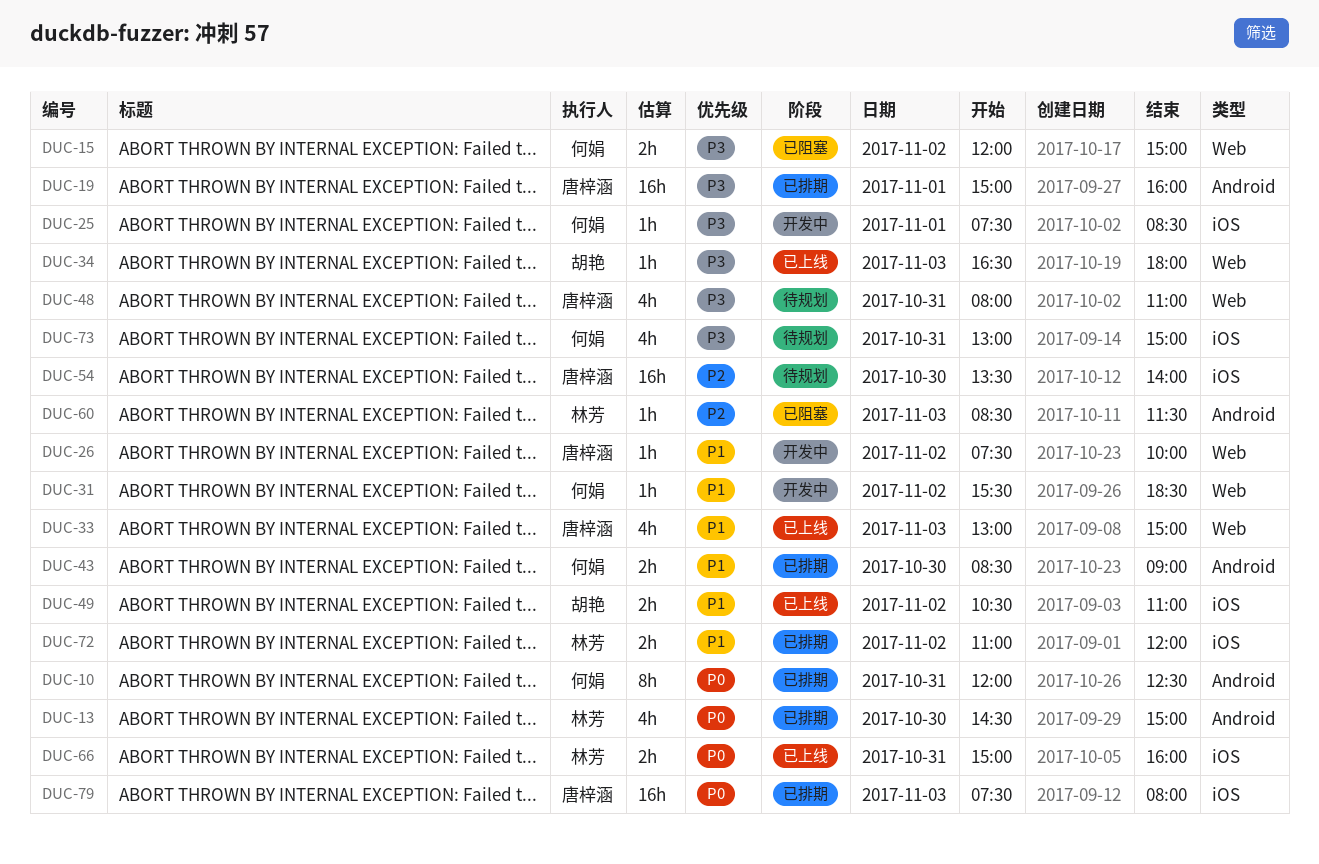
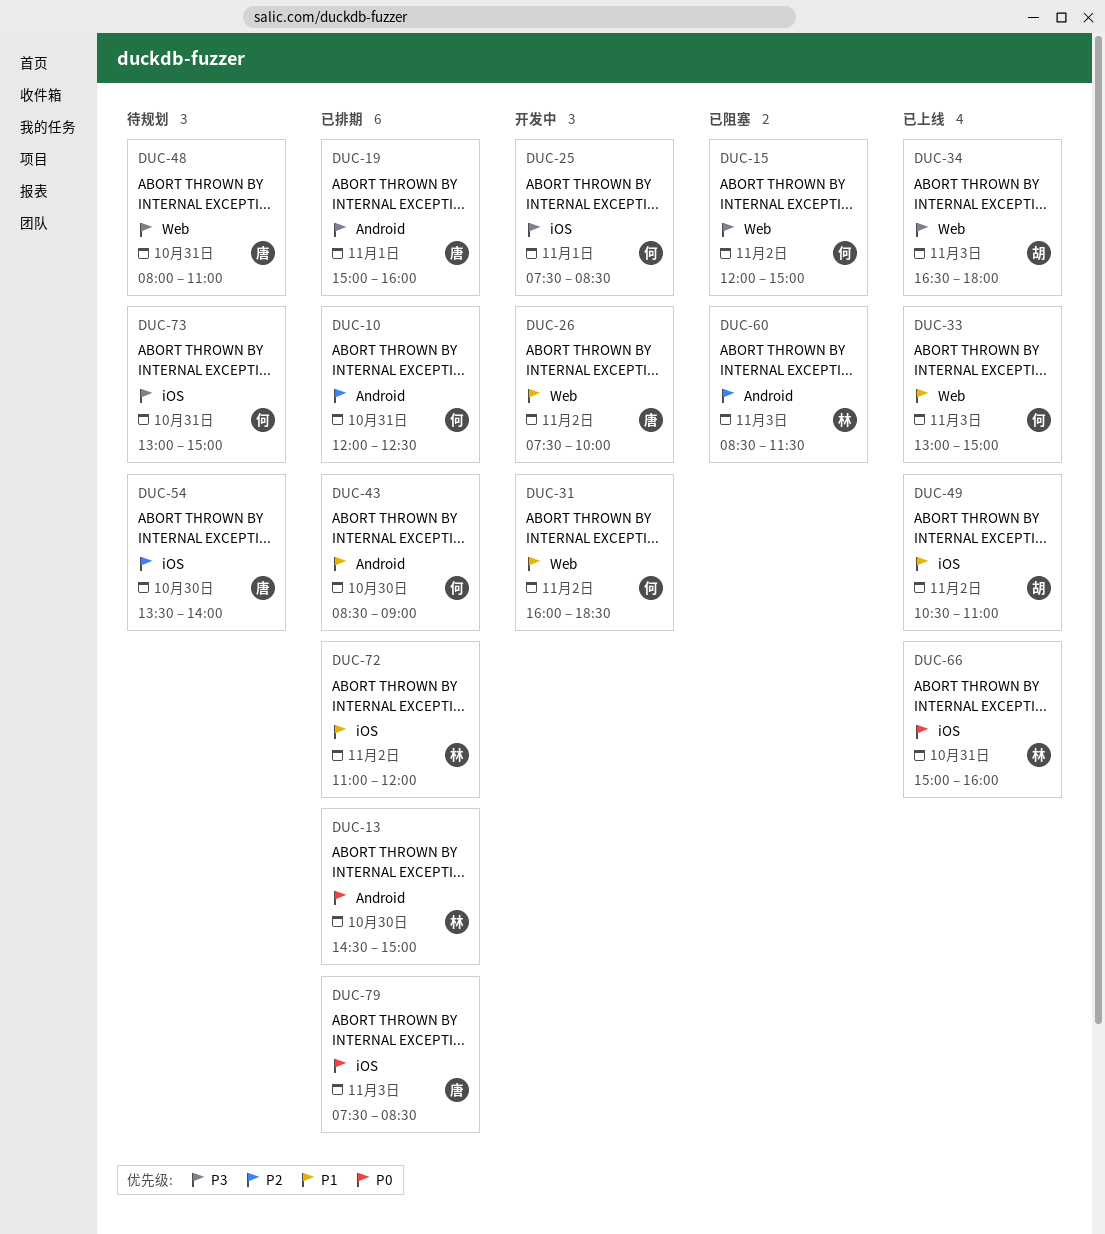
DUC-10, priority: P0 -> P2
DUC-31, begins: 15:30 -> 16:00
DUC-33, owner: 唐梓涵 -> 何娟
DUC-79, ends: 08:00 -> 08:30

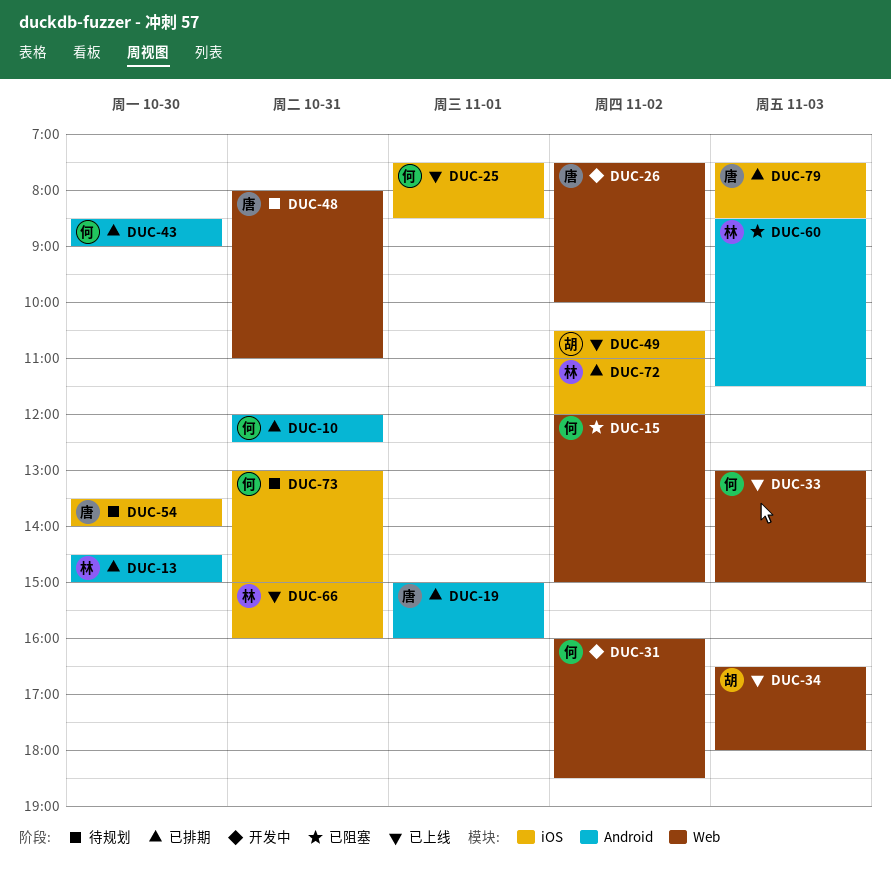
DUC-25, status: 开发中 -> 已上线

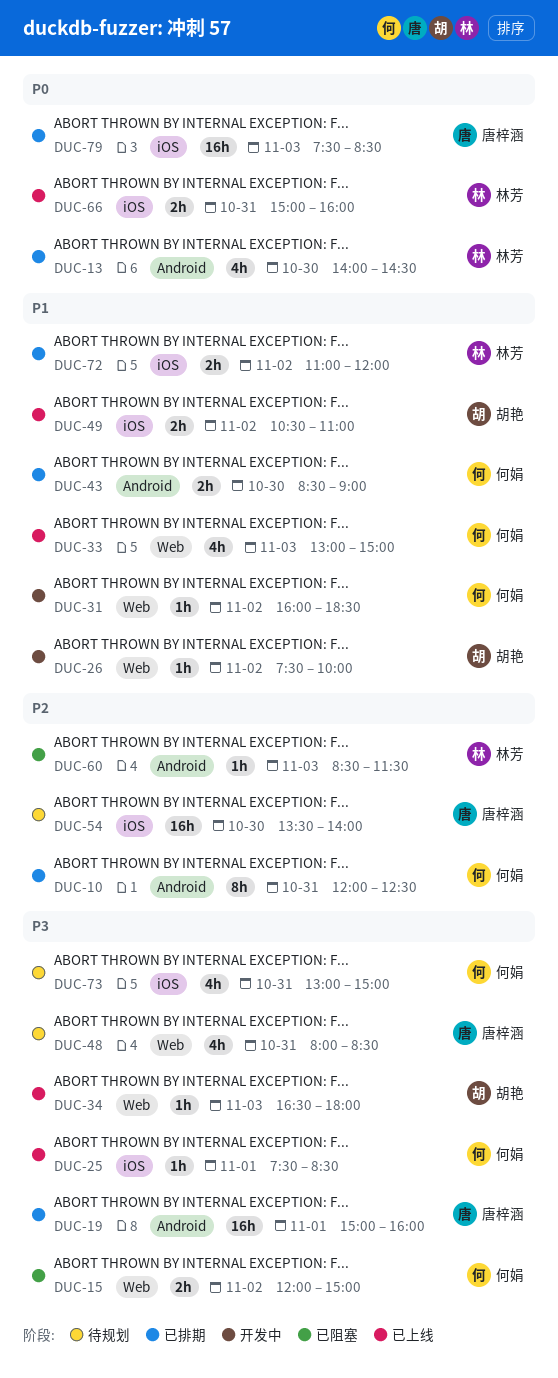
DUC-13, begins: 14:30 -> 14:00
DUC-13, ends: 15:00 -> 14:30
DUC-26, owner: 唐梓涵 -> 胡艳
DUC-48, ends: 11:00 -> 08:30

